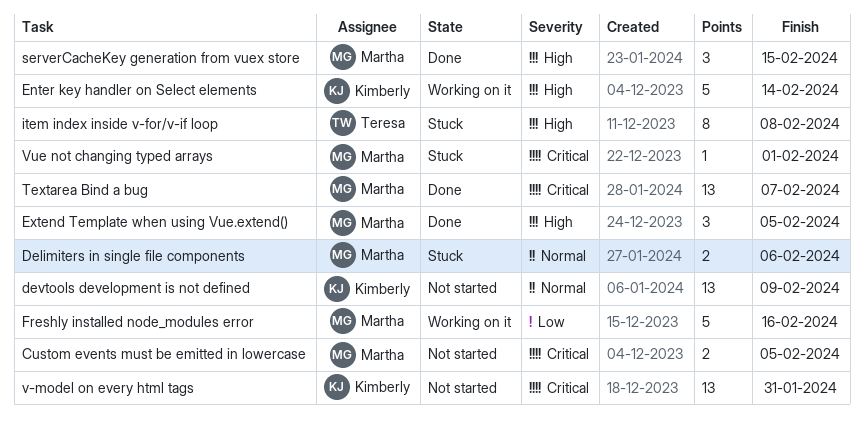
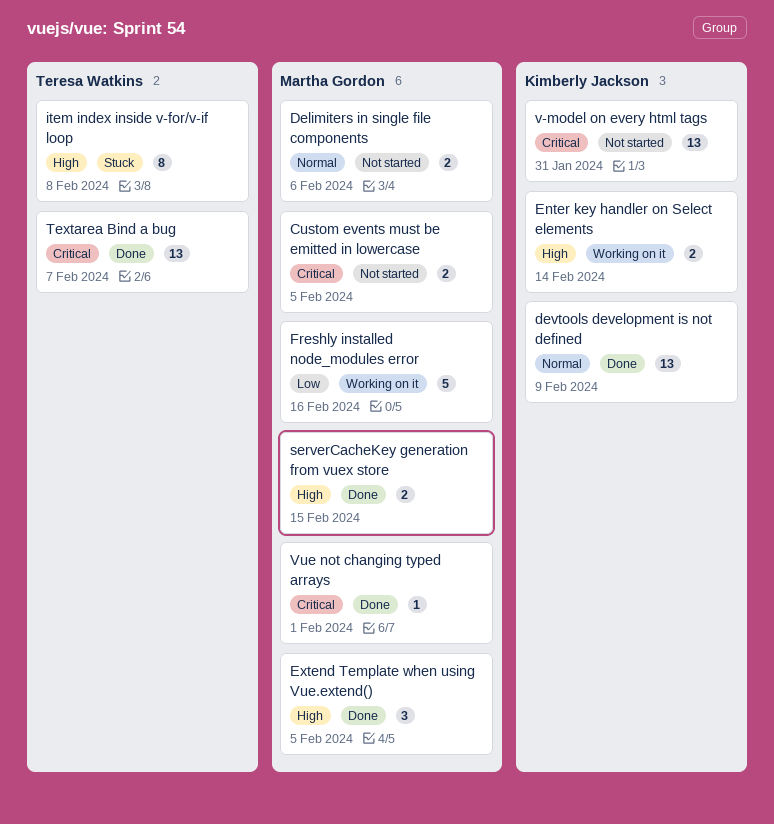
Delimiters in single file components, status: Stuck -> Not started
devtools development is not defined, status: Not started -> Done
Enter key handler on Select elements, estimate: 5 -> 2
serverCacheKey generation from vuex store, estimate: 3 -> 2
Textarea Bind a bug, owner: Martha Gordon -> Teresa Watkins
Vue not changing typed arrays, status: Stuck -> Done

